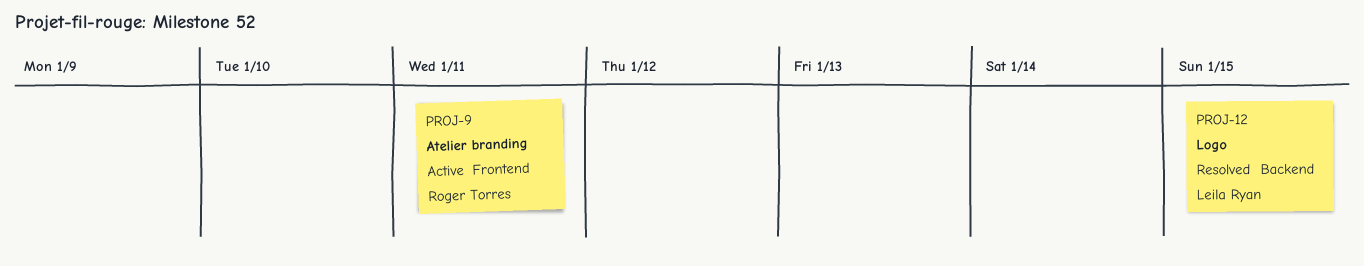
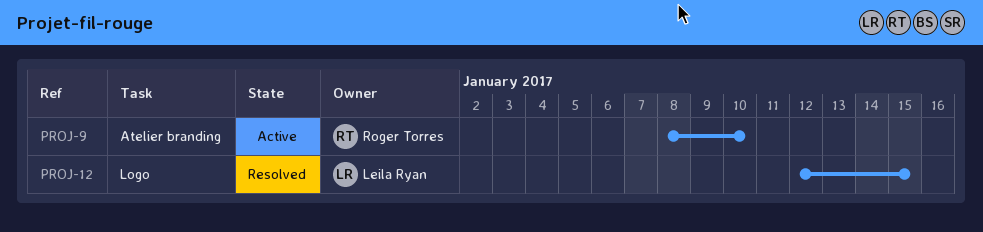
PROJ-9, due: Jan 11 -> Jan 10

